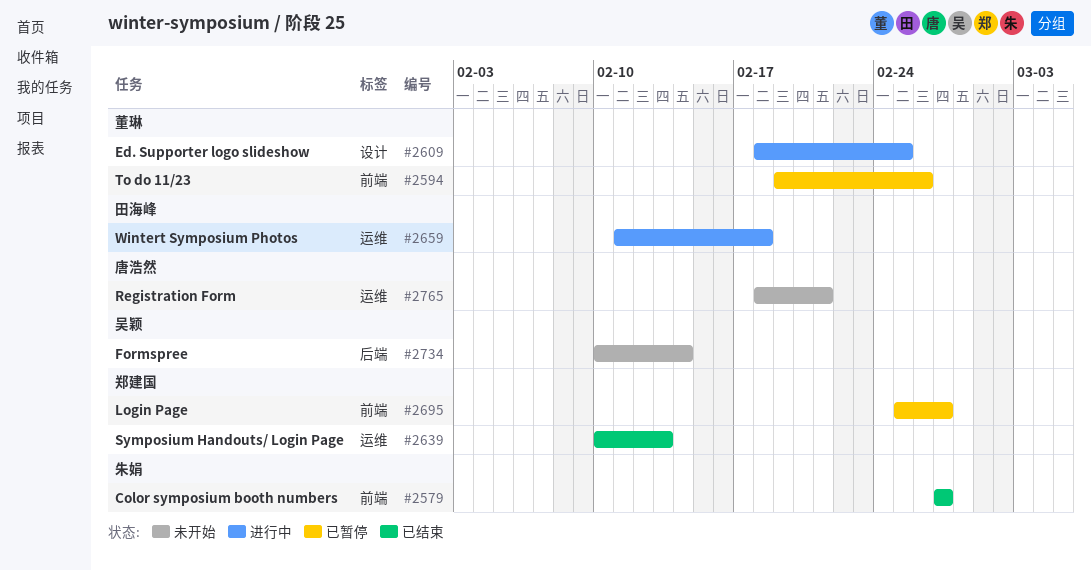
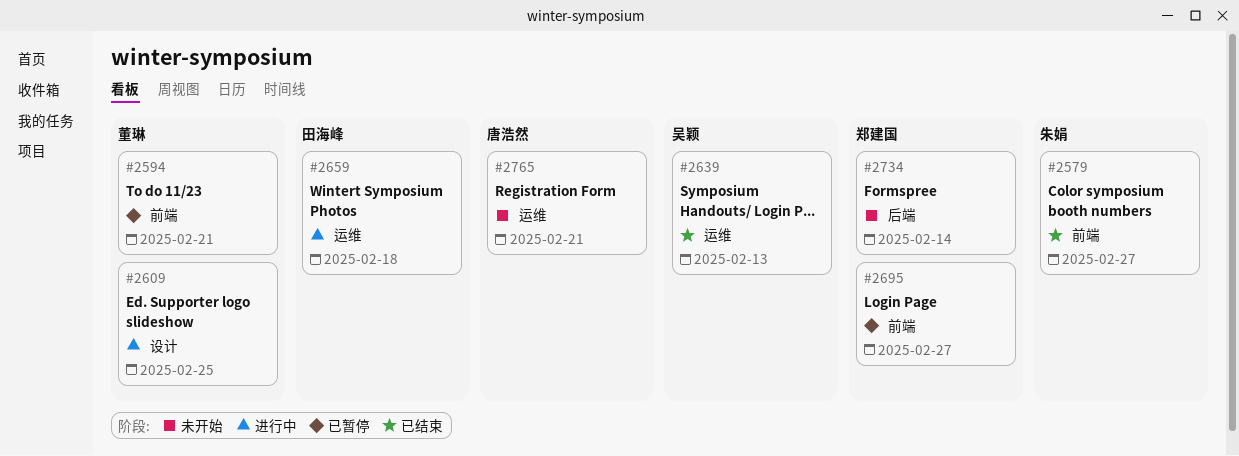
#2594, due: Feb 26 -> Feb 21
#2639, owner: 郑建国 -> 吴颖
#2734, owner: 吴颖 -> 郑建国

